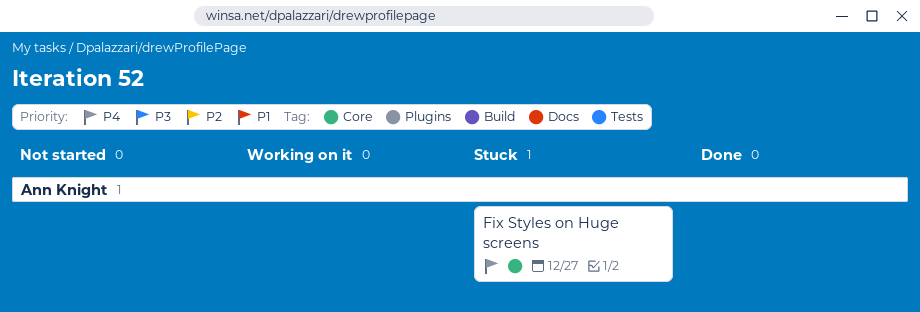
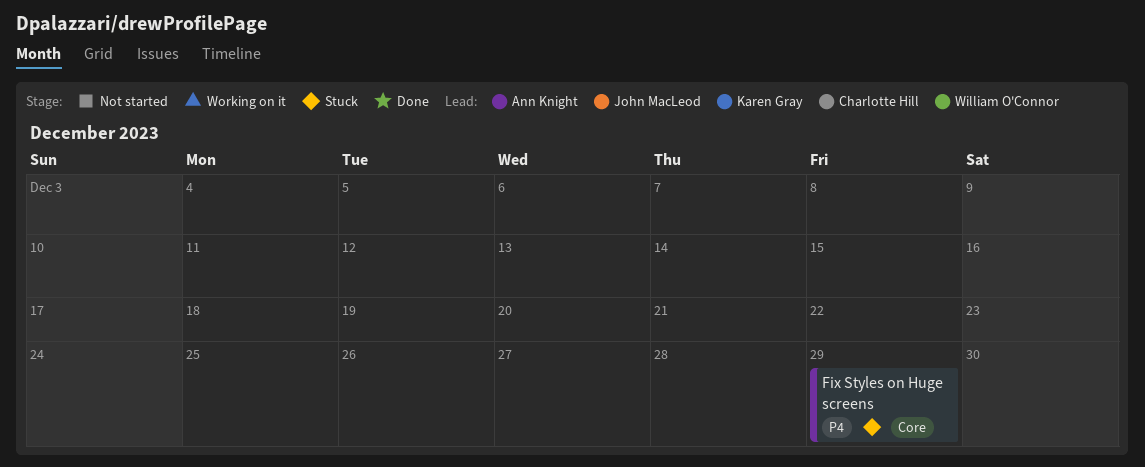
Fix Styles on Huge screens, due: Dec 27 -> Dec 29

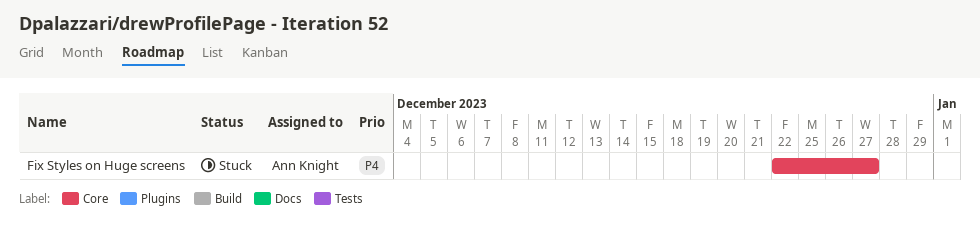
Fix Styles on Huge screens, due: Dec 29 -> Dec 27

